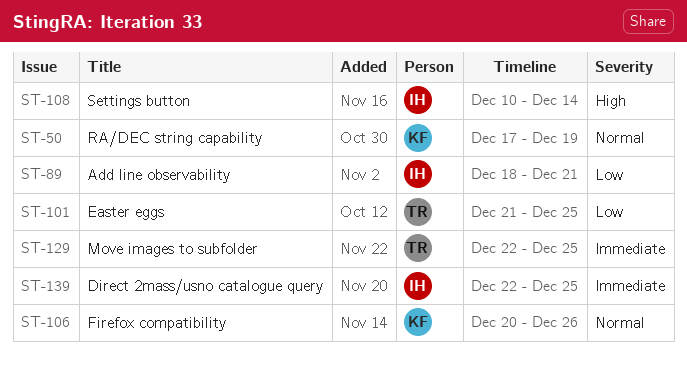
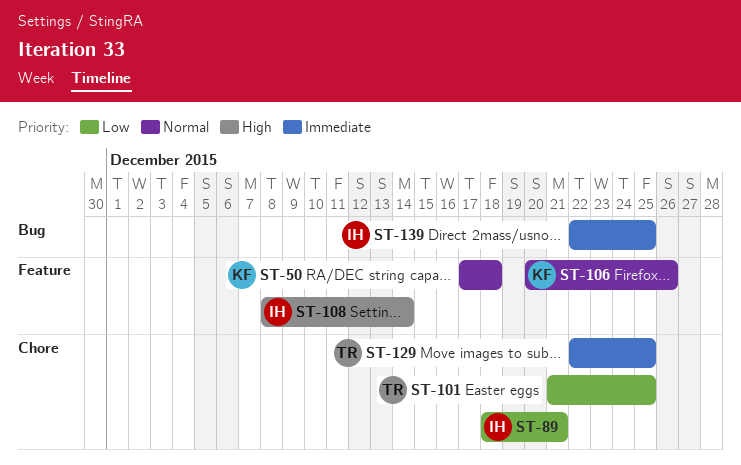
ST-50, due: Dec 19 -> Dec 18
ST-108, start: Dec 10 -> Dec 8

